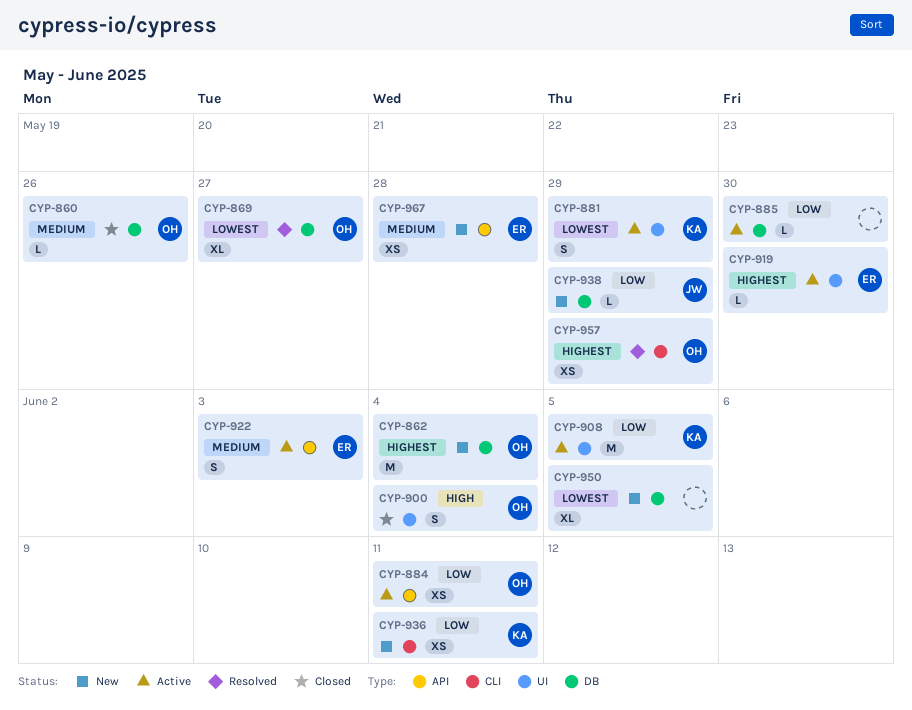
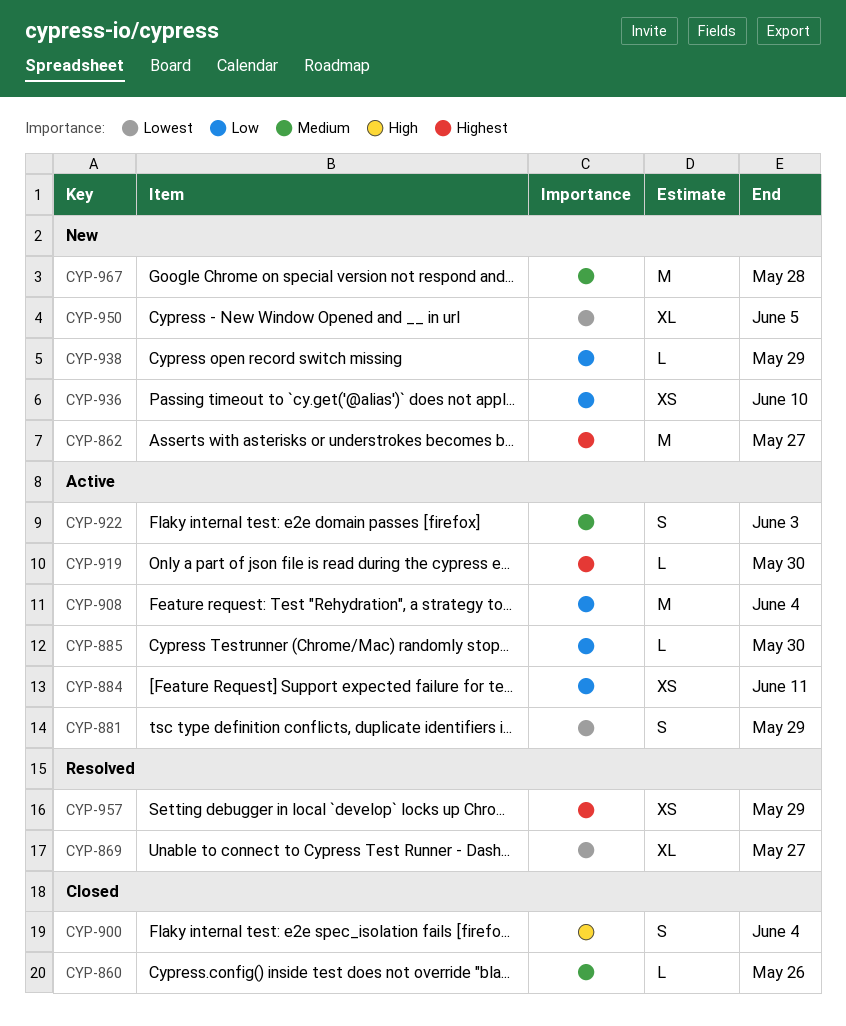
CYP-862, due: Jun 4 -> May 27
CYP-908, due: Jun 5 -> Jun 4
CYP-936, due: Jun 11 -> Jun 10
CYP-967, estimate: XS -> M

